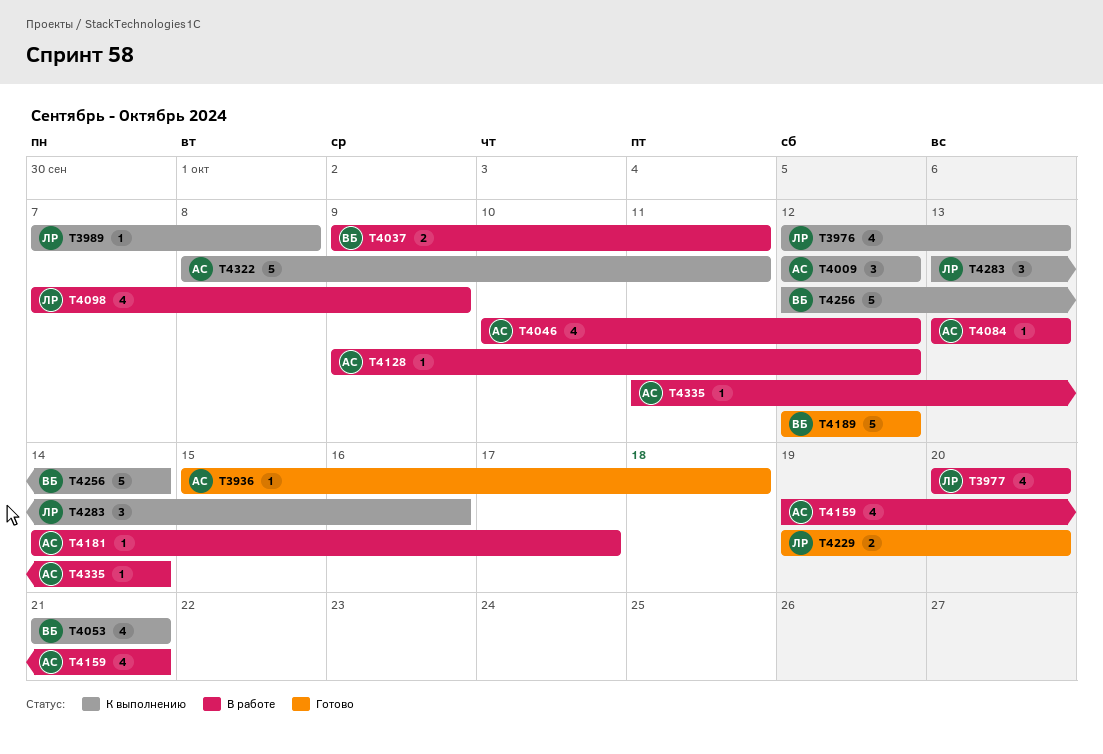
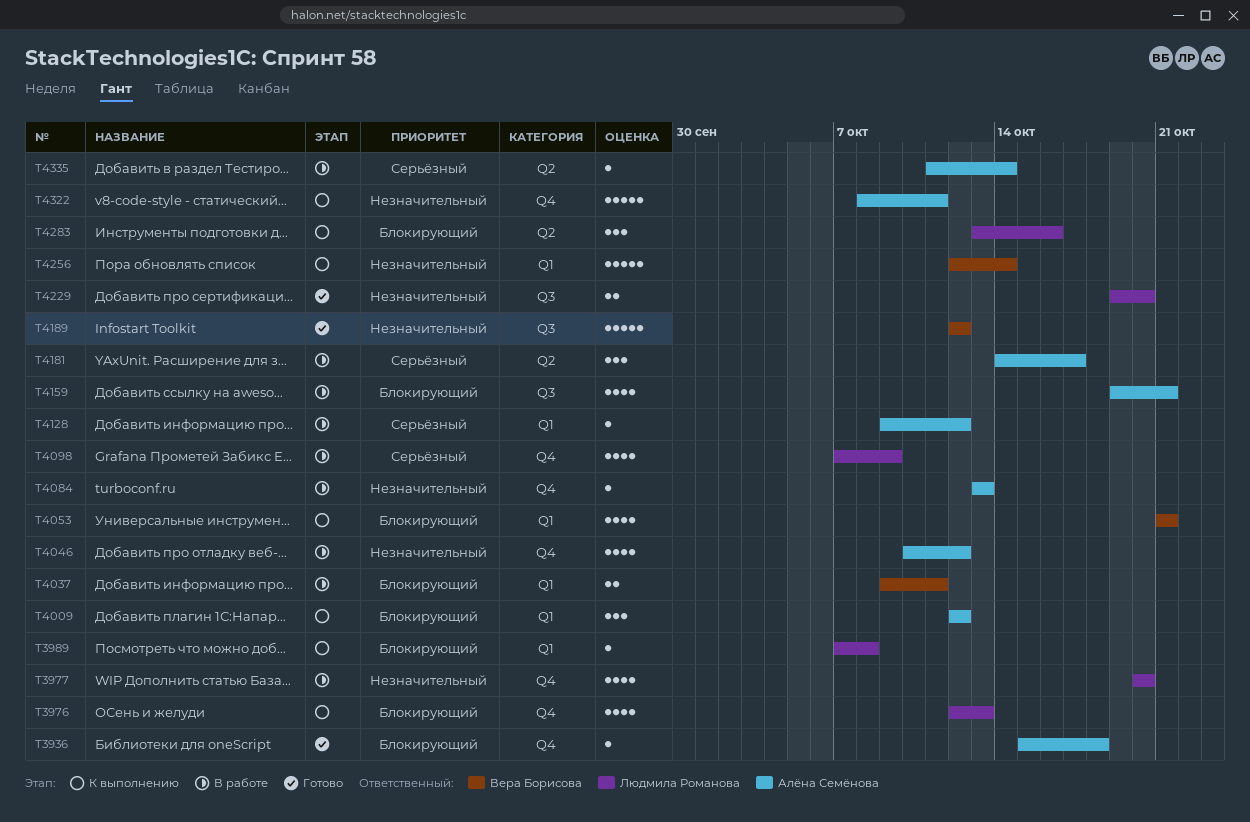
T4181, estimate: 1 -> 3

